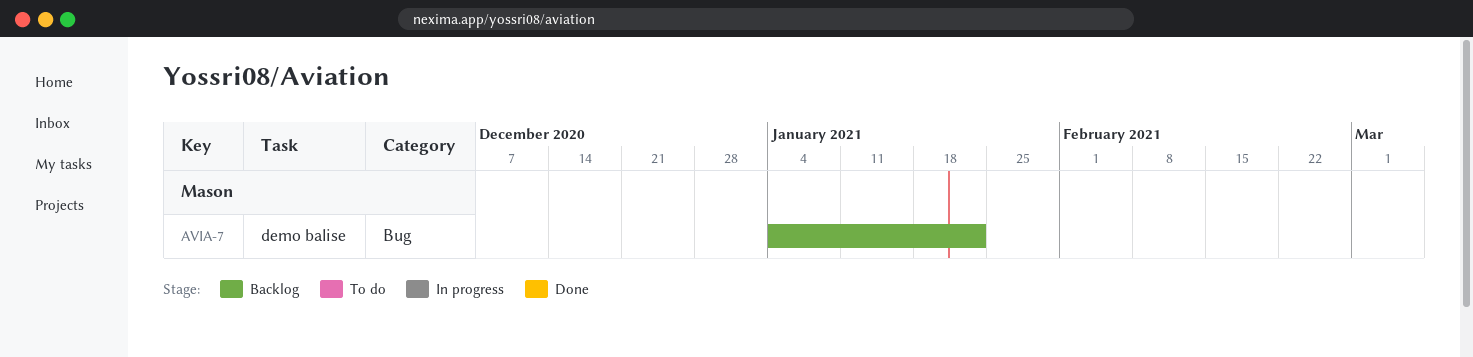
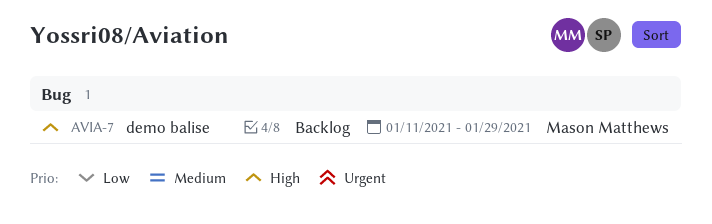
AVIA-7, start: Jan 4 -> Jan 11
AVIA-7, due: Jan 22 -> Jan 29

